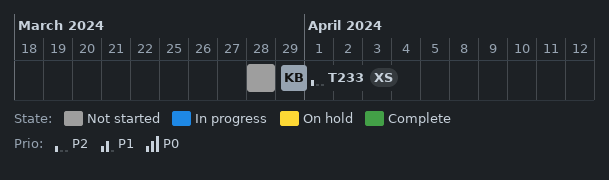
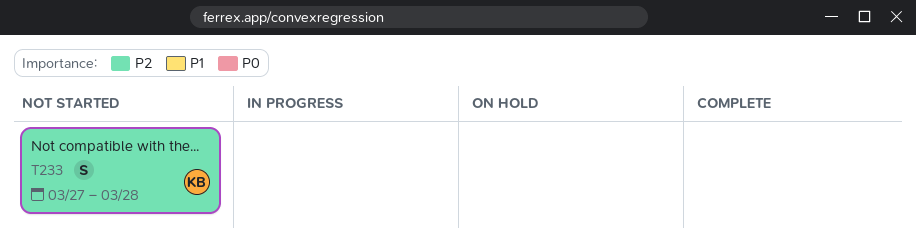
T233, estimate: XS -> S
T233, start: Mar 28 -> Mar 27

